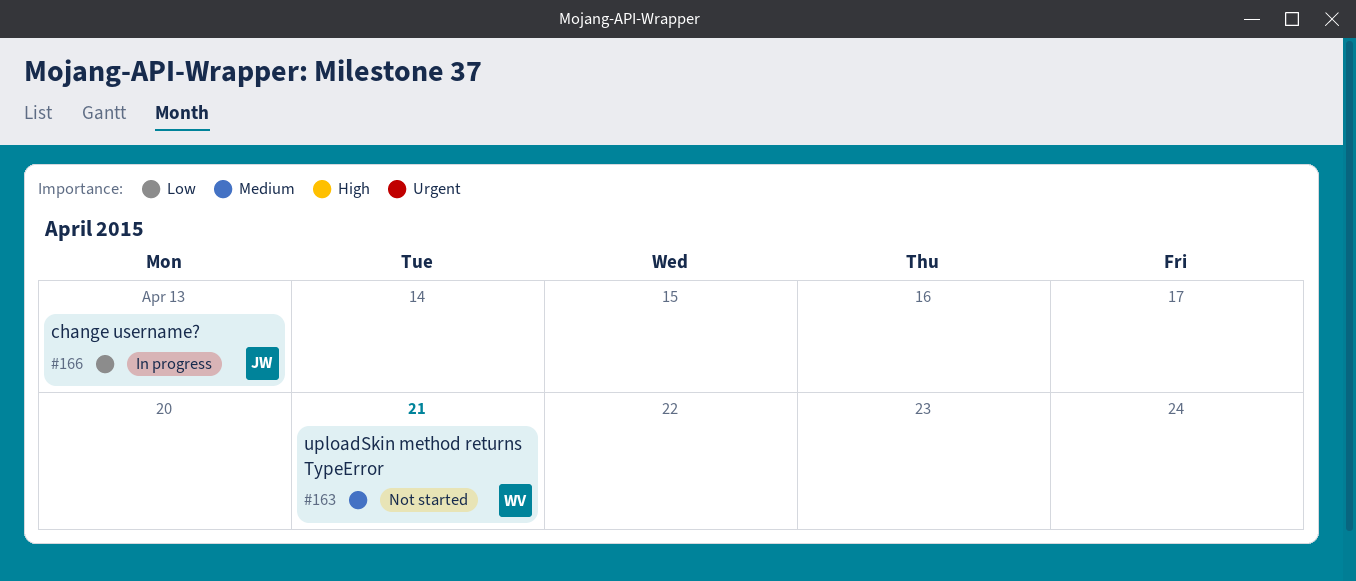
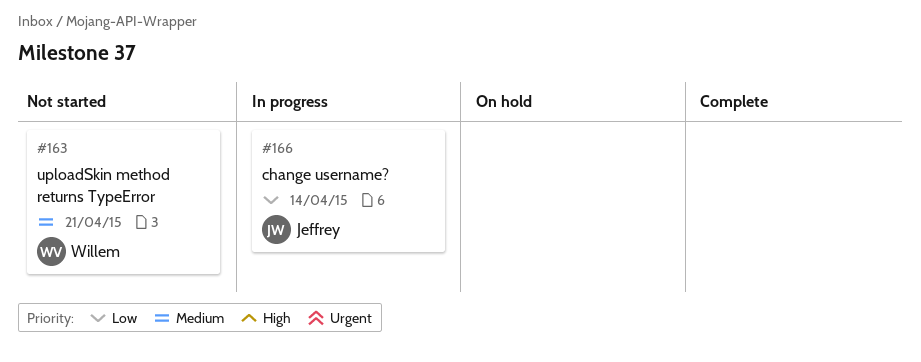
#166, due: Apr 13 -> Apr 14

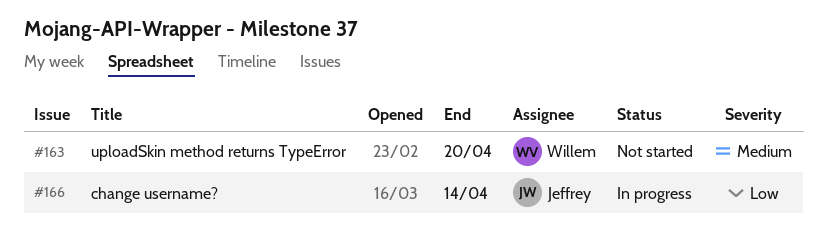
#163, due: Apr 21 -> Apr 20

